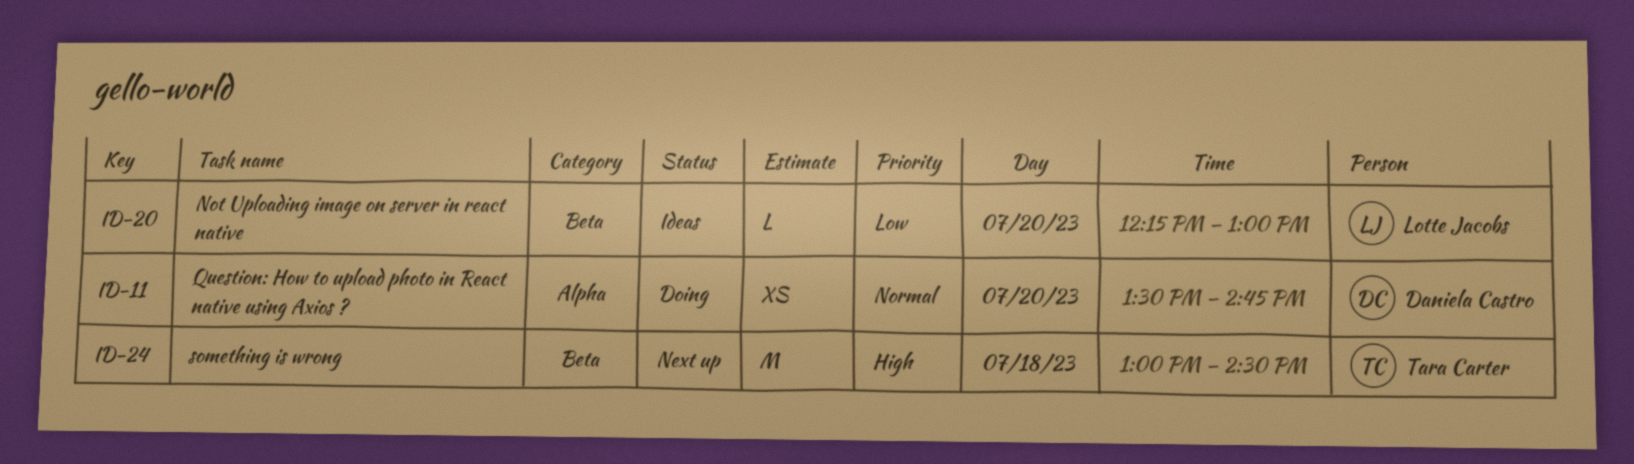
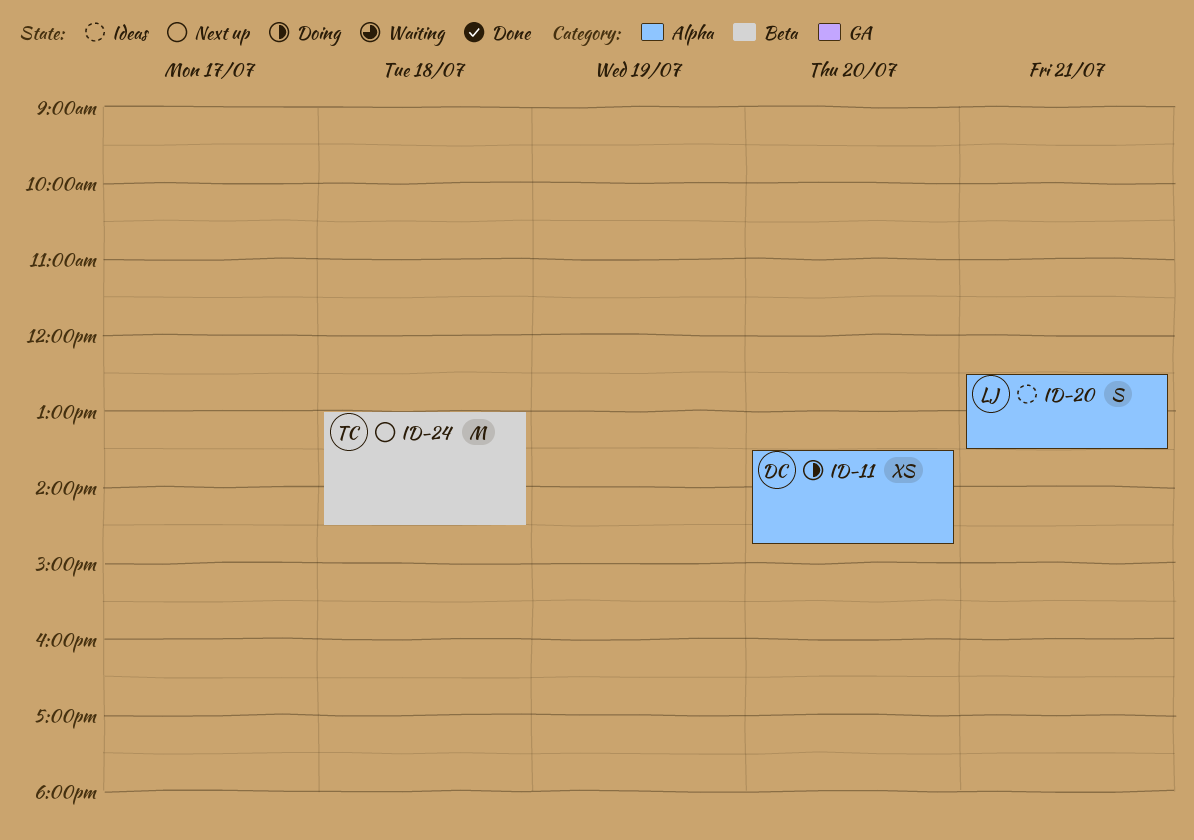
ID-20, label: Beta -> Alpha
ID-20, estimate: L -> S
ID-20, day: Jul 20 -> Jul 21
ID-20, begins: 12:15 -> 12:30
ID-20, ends: 13:00 -> 13:30

